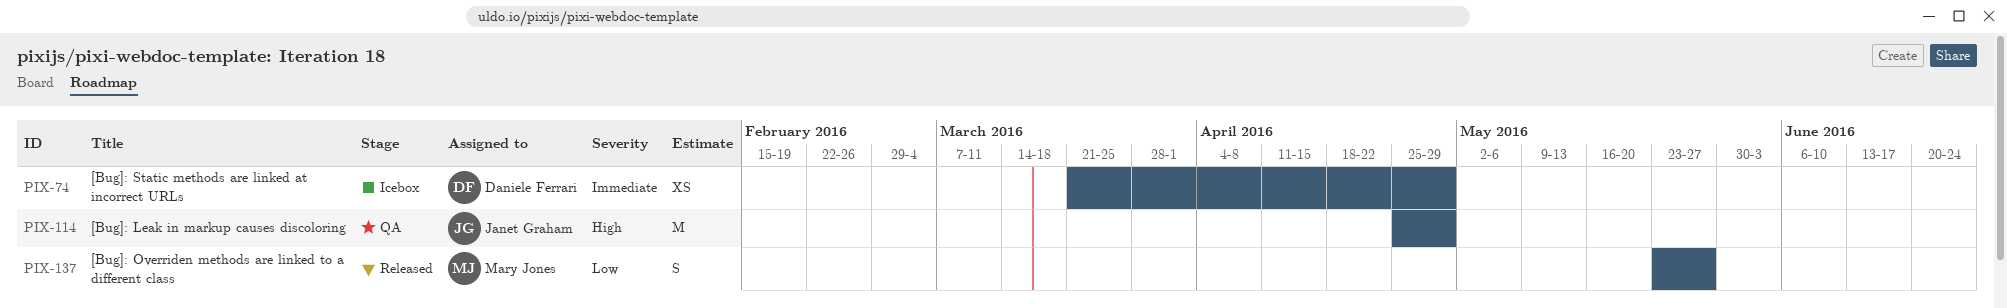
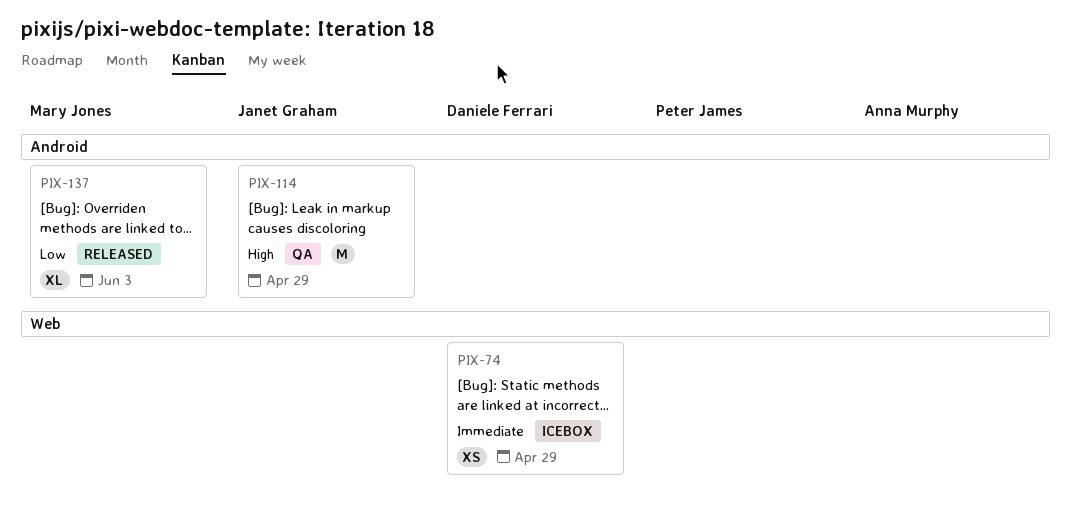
PIX-137, estimate: S -> XL
PIX-137, due: May 27 -> Jun 3

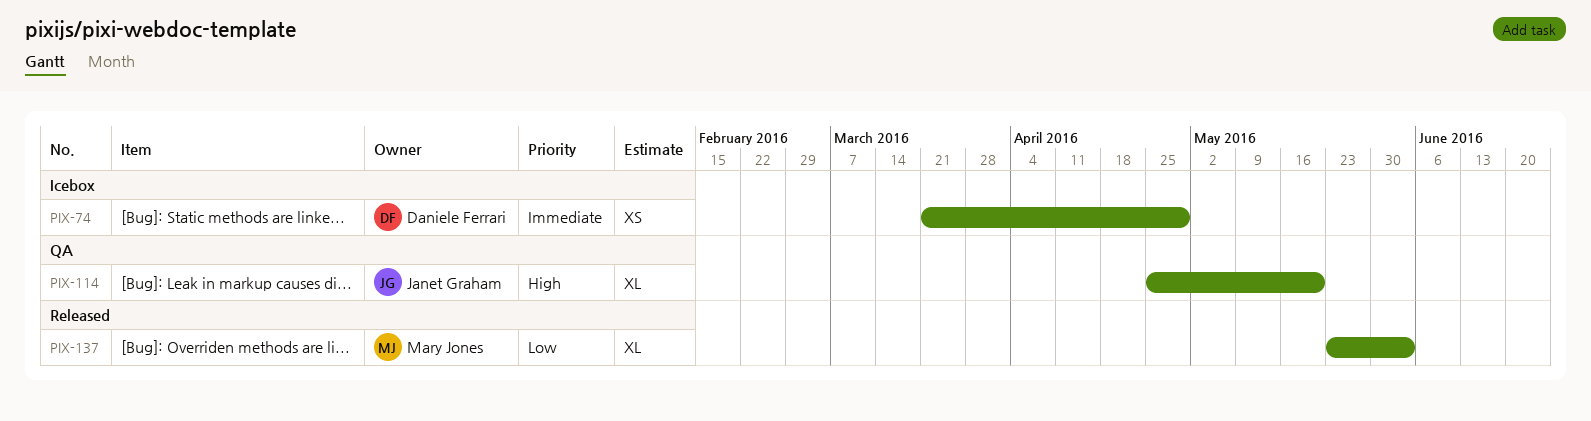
PIX-114, estimate: M -> XL
PIX-114, due: Apr 29 -> May 20

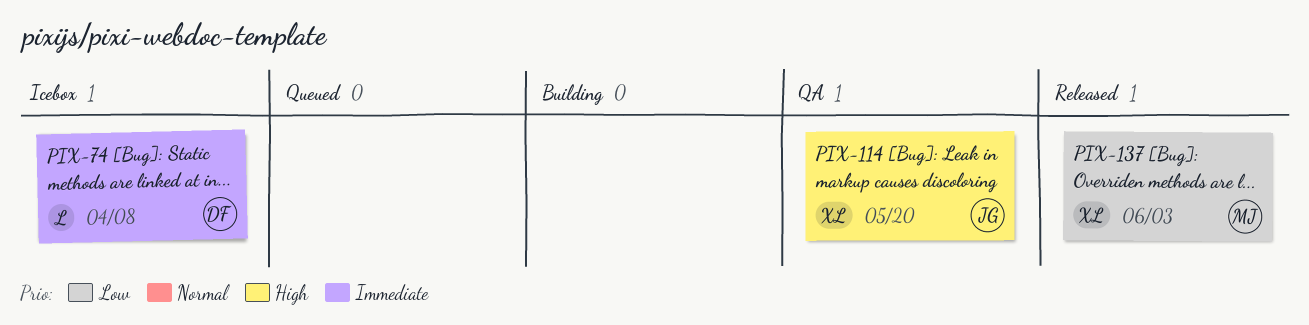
PIX-74, estimate: XS -> L
PIX-74, due: Apr 29 -> Apr 8

